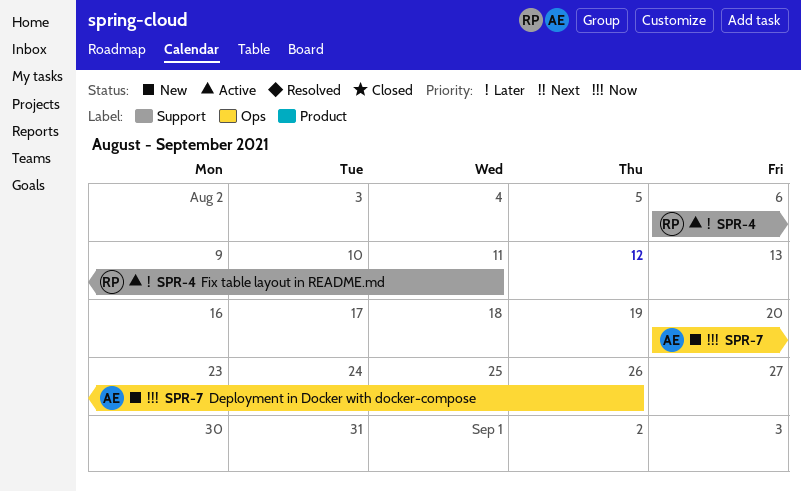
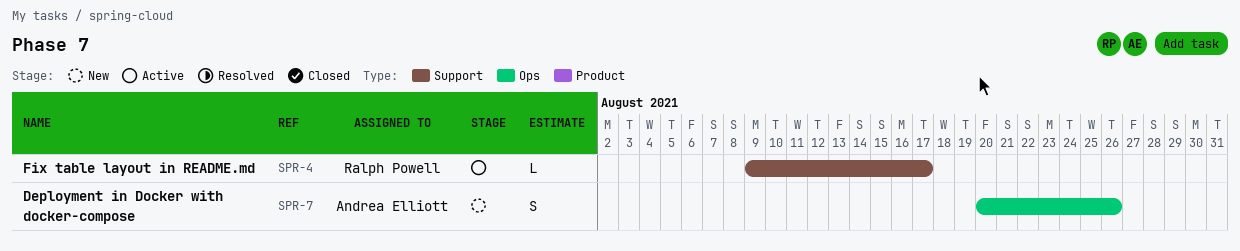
SPR-4, start: Aug 6 -> Aug 9
SPR-4, due: Aug 11 -> Aug 17

